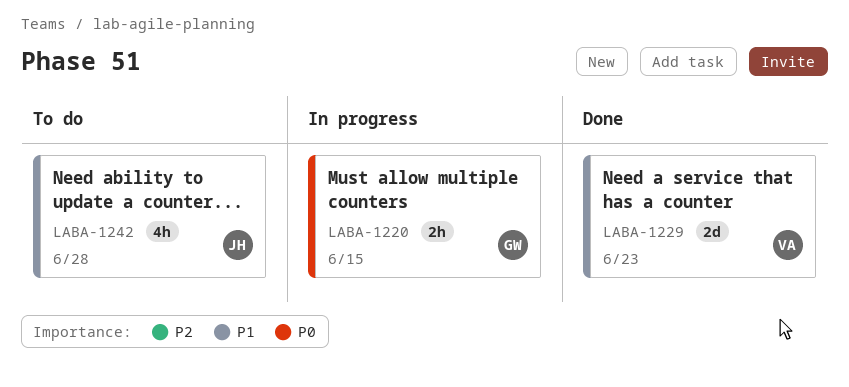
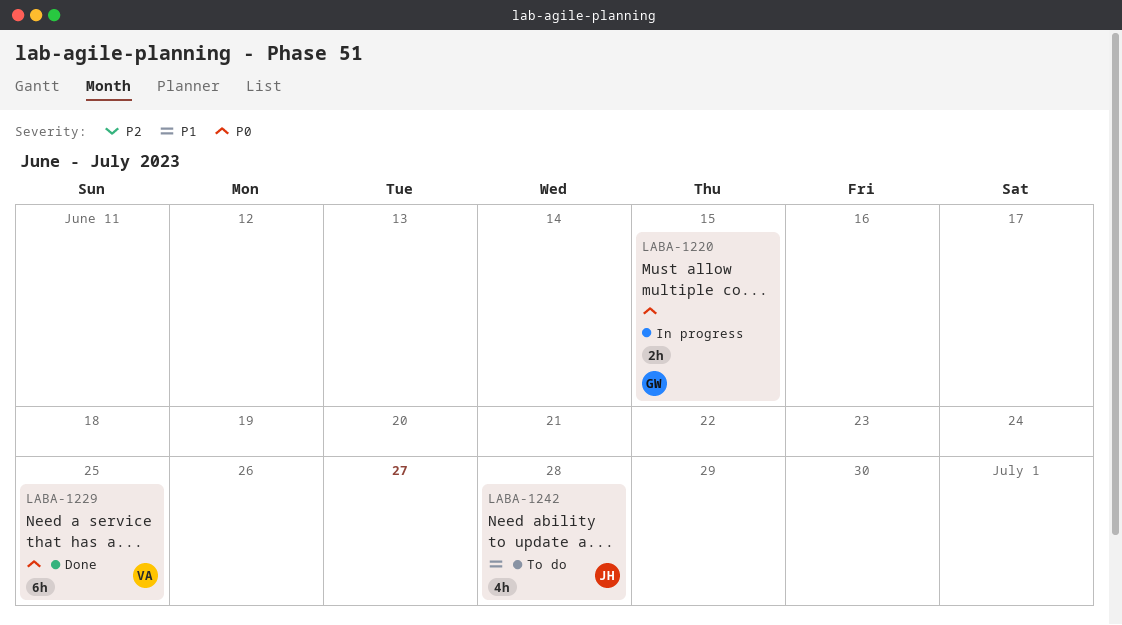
LABA-1229, priority: P1 -> P0
LABA-1229, estimate: 2d -> 6h
LABA-1229, due: Jun 23 -> Jun 25

